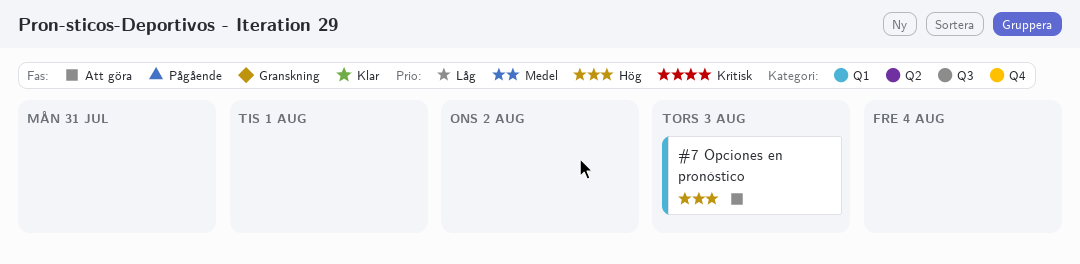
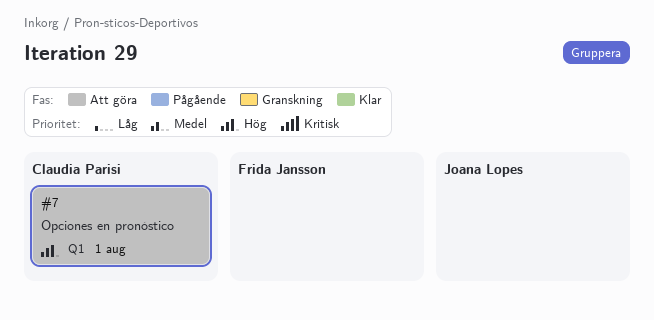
#7, due: Aug 3 -> Aug 1

